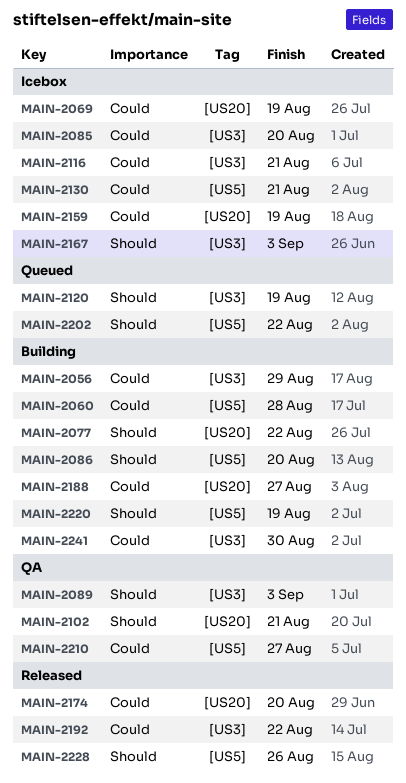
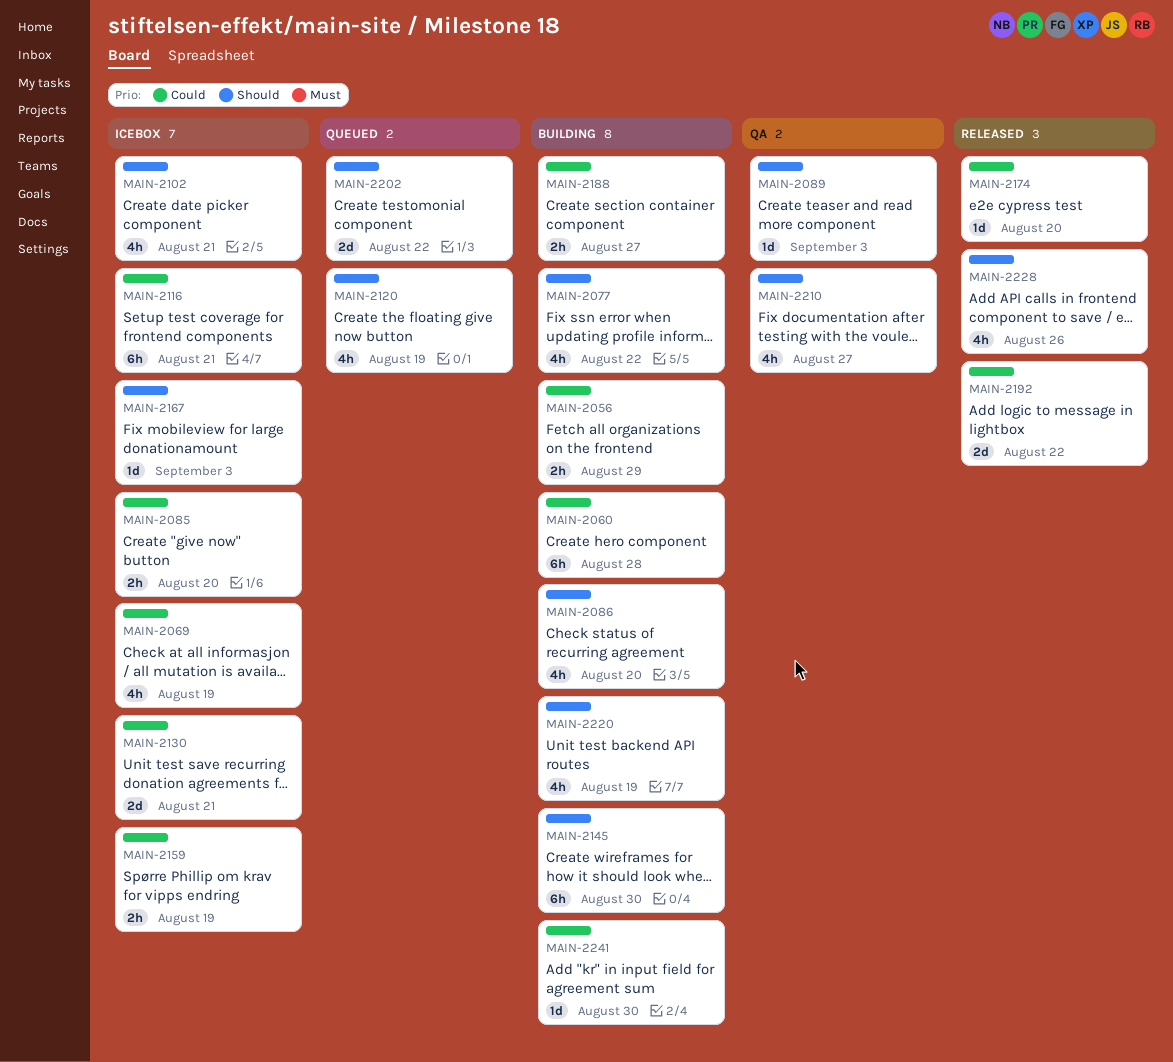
MAIN-2102, status: QA -> Icebox
MAIN-2145: none -> present
MAIN-2210, priority: Could -> Should

